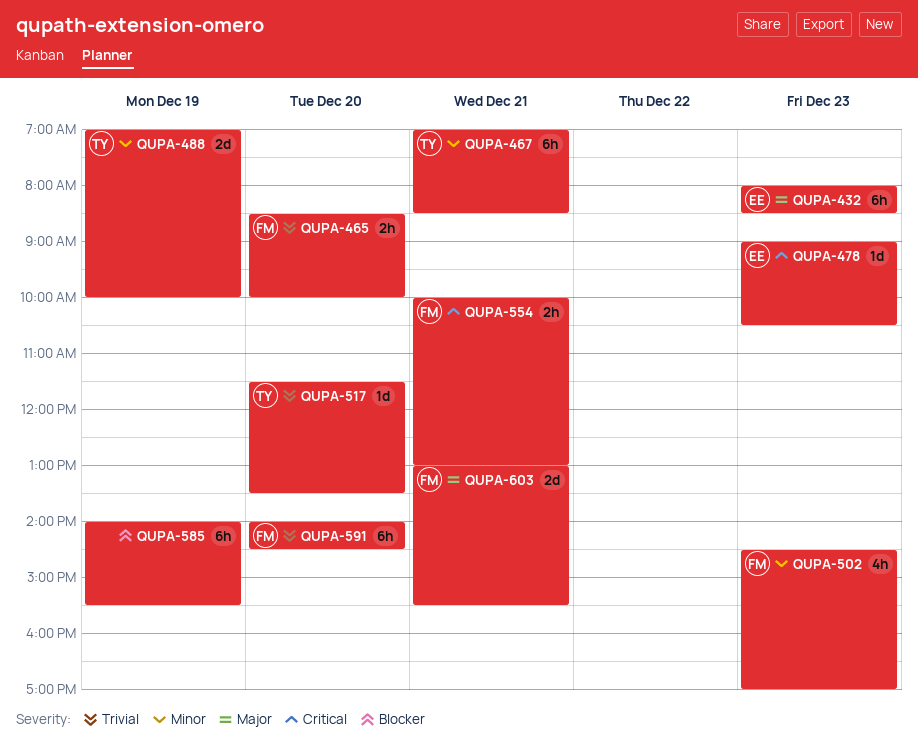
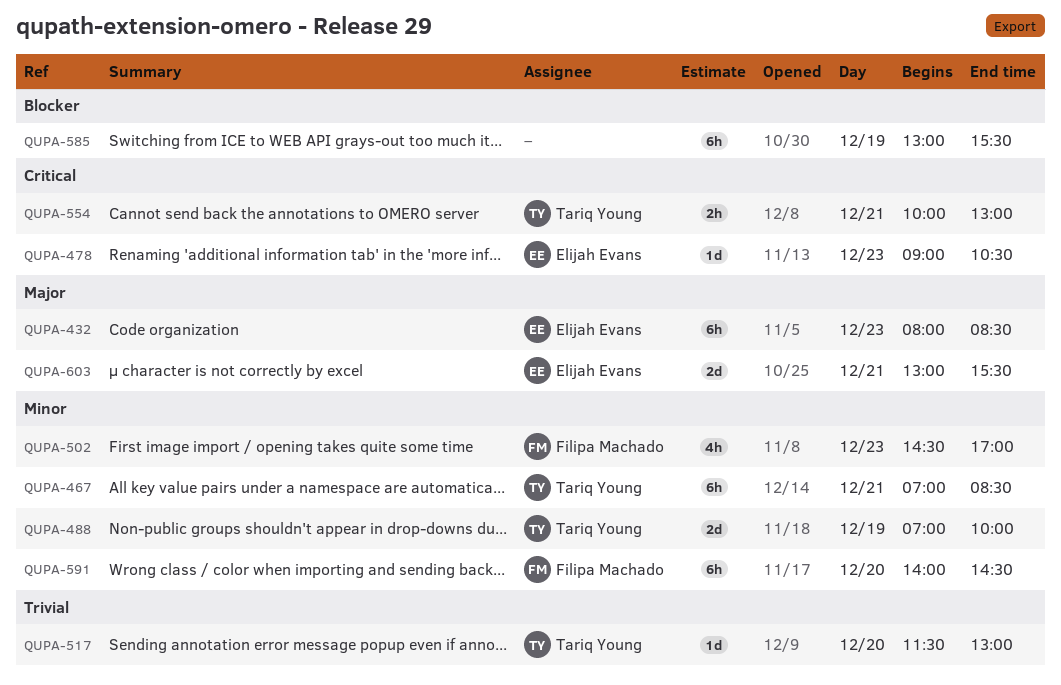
QUPA-465: present -> none
QUPA-517, ends: 13:30 -> 13:00
QUPA-554, owner: Filipa Machado -> Tariq Young
QUPA-585, begins: 14:00 -> 13:00
QUPA-591, priority: Trivial -> Minor
QUPA-603, owner: Filipa Machado -> Elijah Evans

